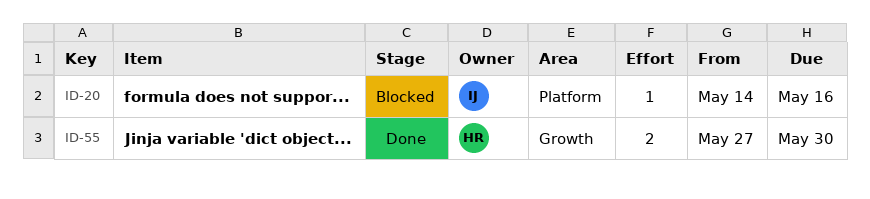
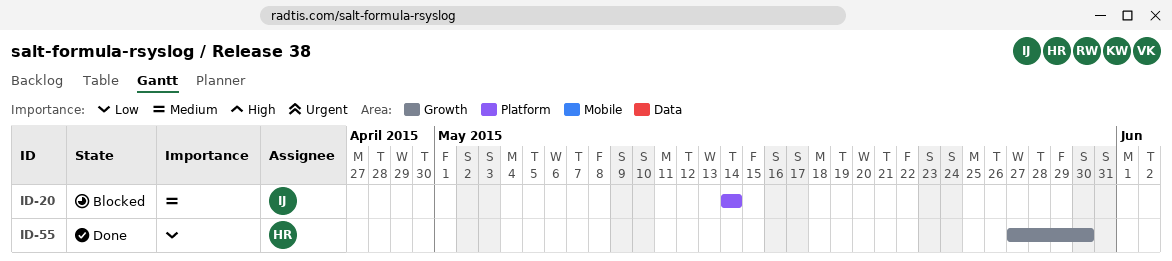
ID-20, due: May 16 -> May 14

